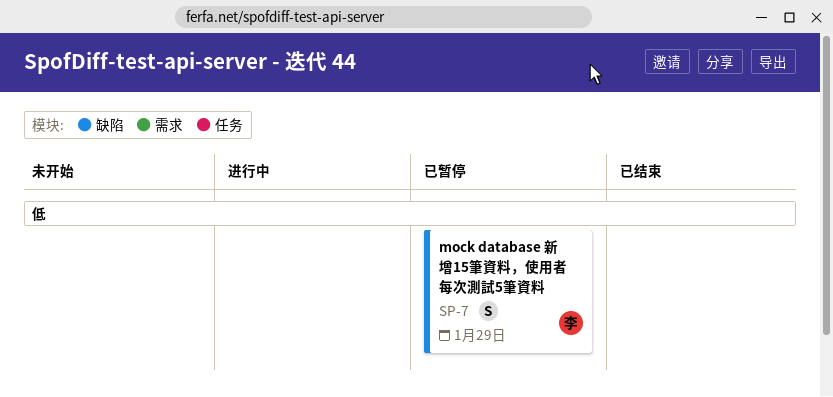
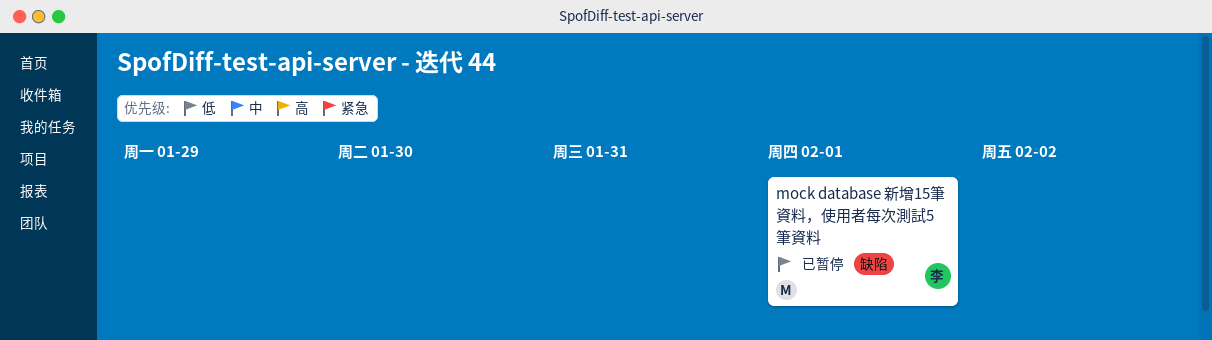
mock database 新增15筆資料，使用者每次測試5筆資料, estimate: S -> M
mock database 新增15筆資料，使用者每次測試5筆資料, due: Jan 29 -> Feb 1

